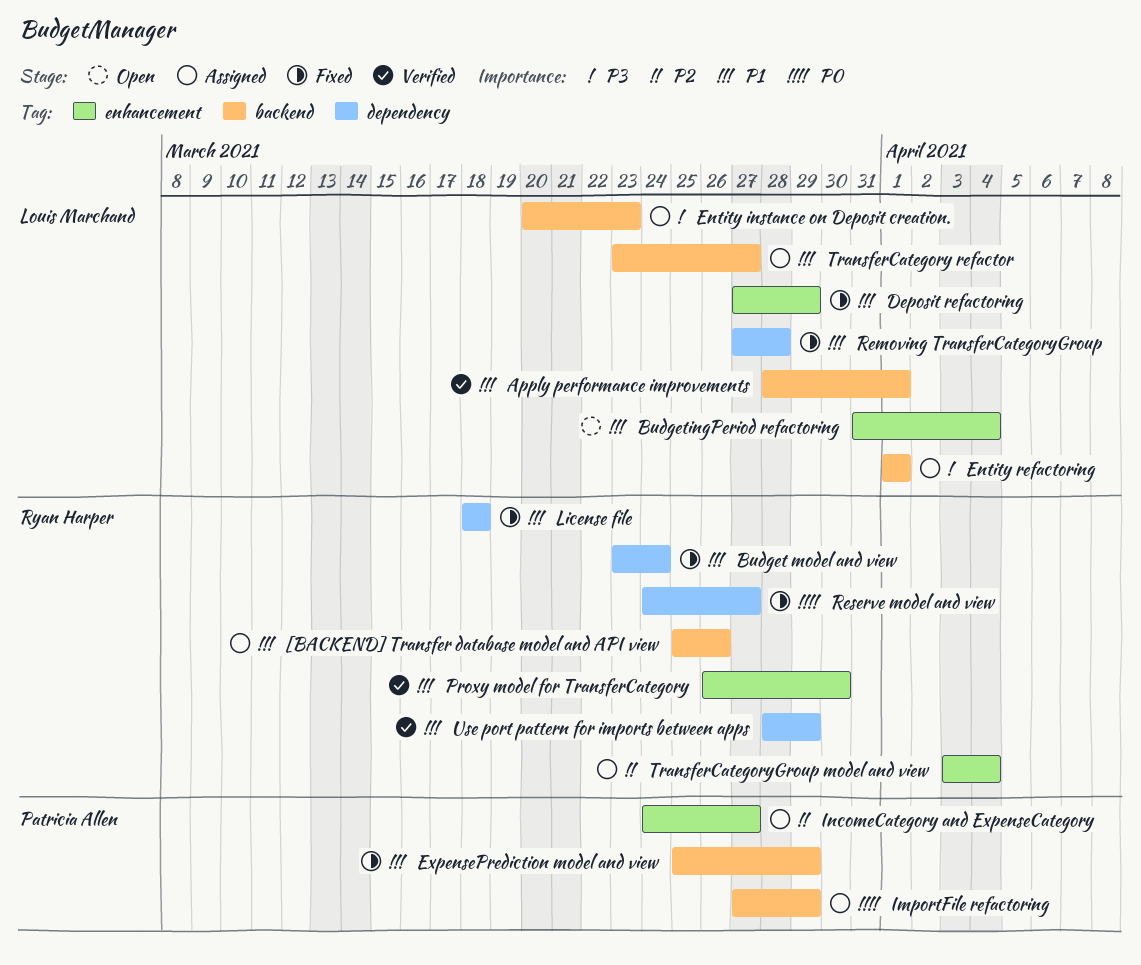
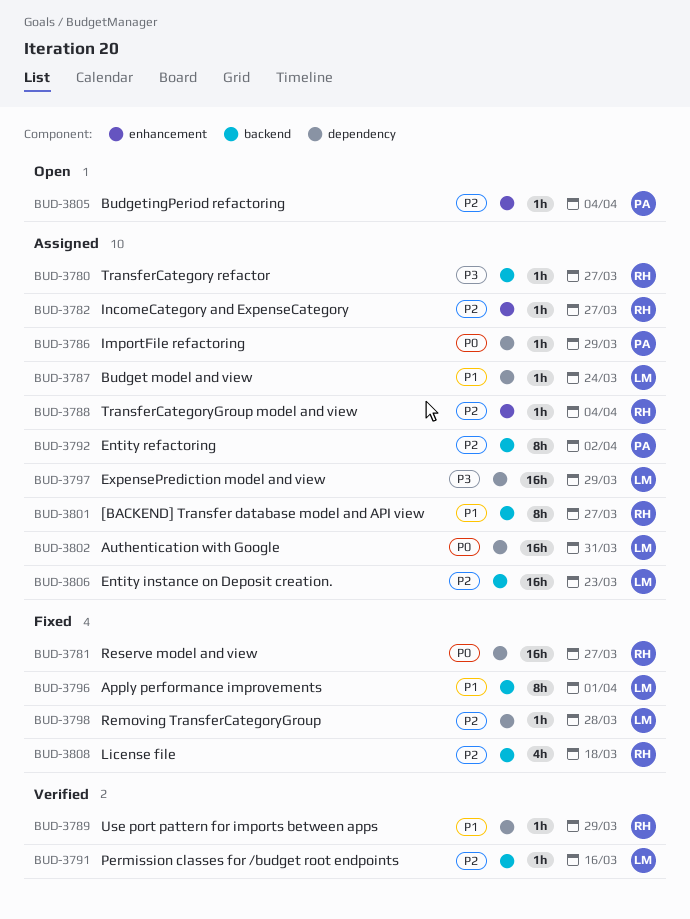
[BACKEND] Transfer database model and API view, due: Mar 26 -> Mar 27
Apply performance improvements, status: Verified -> Fixed
Authentication with Google: none -> present
Budget model and view, status: Fixed -> Assigned
Budget model and view, owner: Ryan Harper -> Louis Marchand
BudgetingPeriod refactoring, owner: Louis Marchand -> Patricia Allen
BudgetingPeriod refactoring, priority: P1 -> P2
Deposit refactoring: present -> none
Entity instance on Deposit creation., priority: P3 -> P2
Entity refactoring, owner: Louis Marchand -> Patricia Allen
Entity refactoring, priority: P3 -> P2
Entity refactoring, due: Apr 1 -> Apr 2
ExpensePrediction model and view, status: Fixed -> Assigned
ExpensePrediction model and view, owner: Patricia Allen -> Louis Marchand
ExpensePrediction model and view, priority: P1 -> P3
ExpensePrediction model and view, label: backend -> dependency
ImportFile refactoring, label: backend -> dependency
IncomeCategory and ExpenseCategory, owner: Patricia Allen -> Ryan Harper
License file, priority: P1 -> P2
License file, label: dependency -> backend
Permission classes for /budget root endpoints: none -> present
Proxy model for TransferCategory: present -> none
Removing TransferCategoryGroup, priority: P1 -> P2
TransferCategory refactor, owner: Louis Marchand -> Ryan Harper
TransferCategory refactor, priority: P1 -> P3

